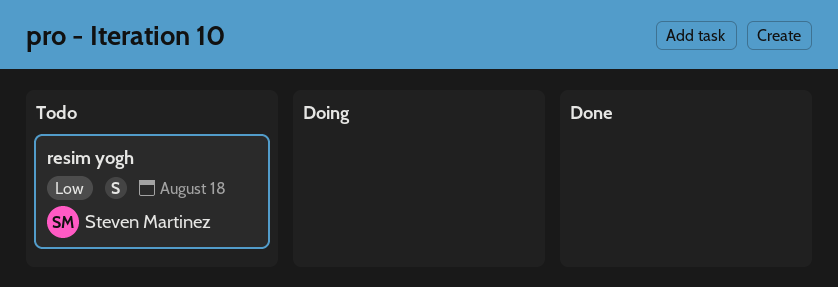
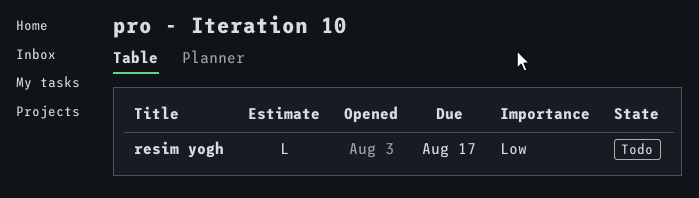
resim yogh, estimate: S -> L
resim yogh, due: Aug 18 -> Aug 17

